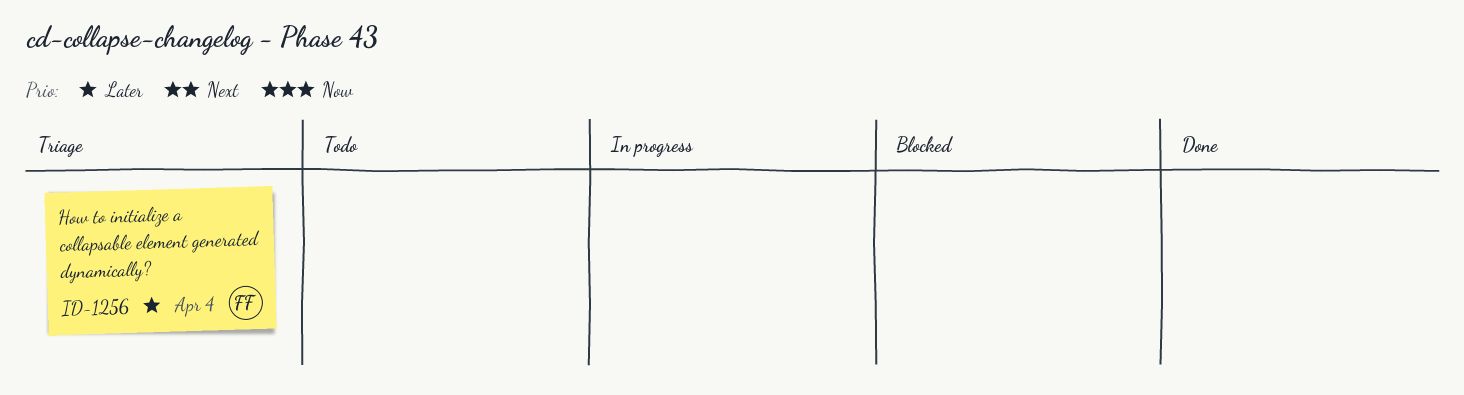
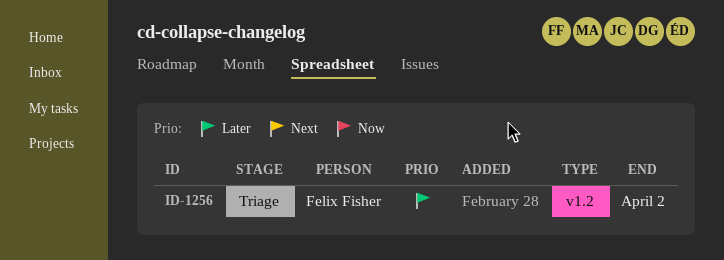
ID-1256, due: Apr 4 -> Apr 2

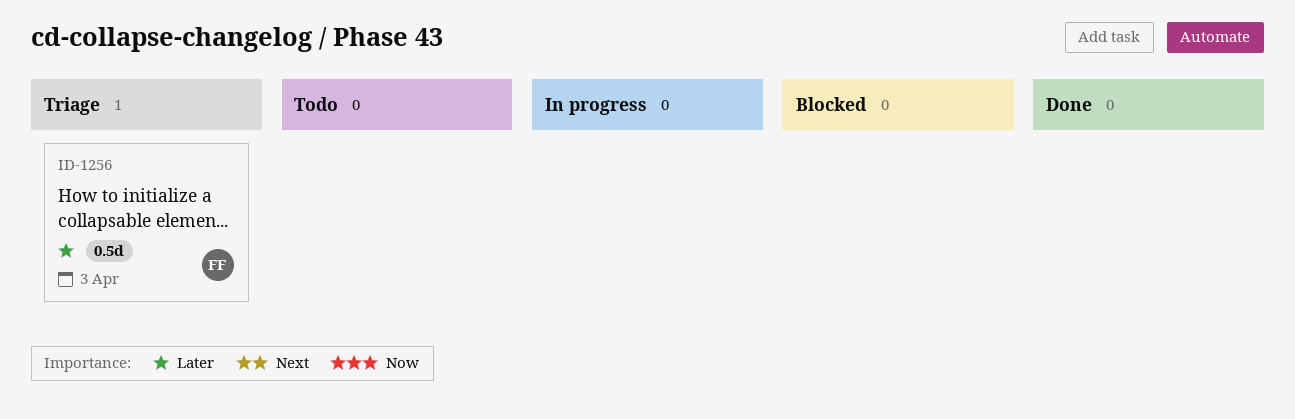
ID-1256, due: Apr 2 -> Apr 3

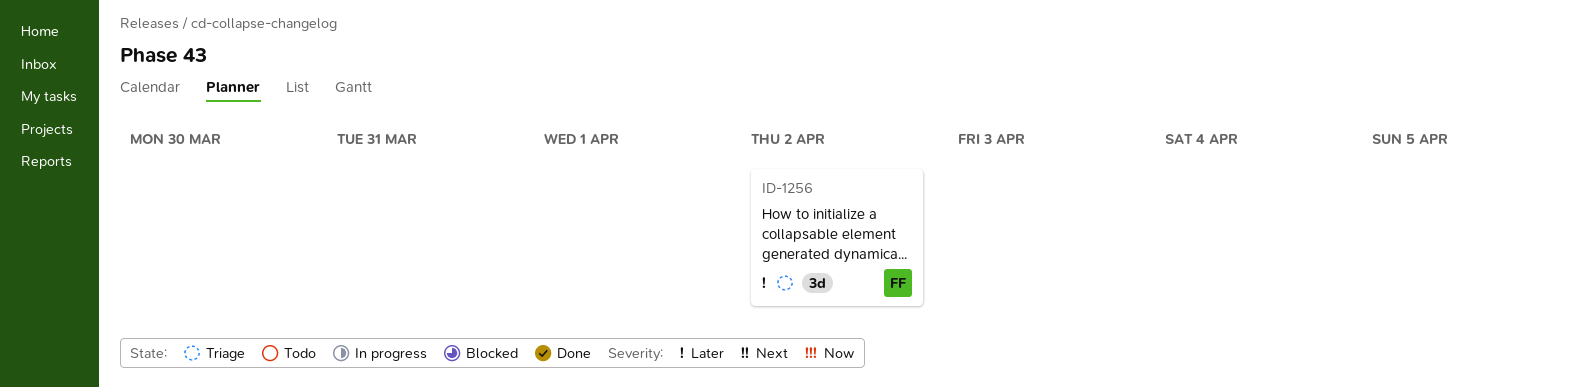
ID-1256, estimate: 0.5d -> 3d
ID-1256, due: Apr 3 -> Apr 2

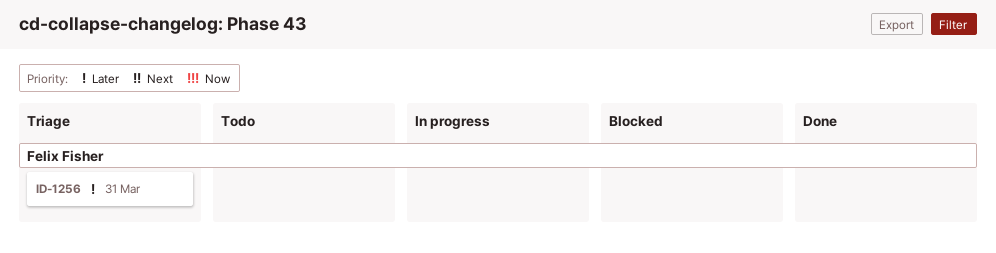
ID-1256, due: Apr 2 -> Mar 31

